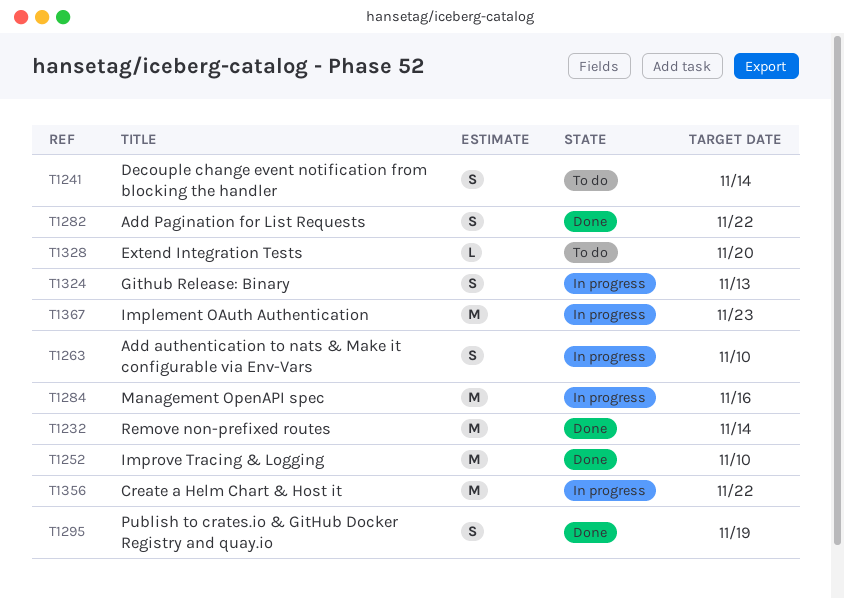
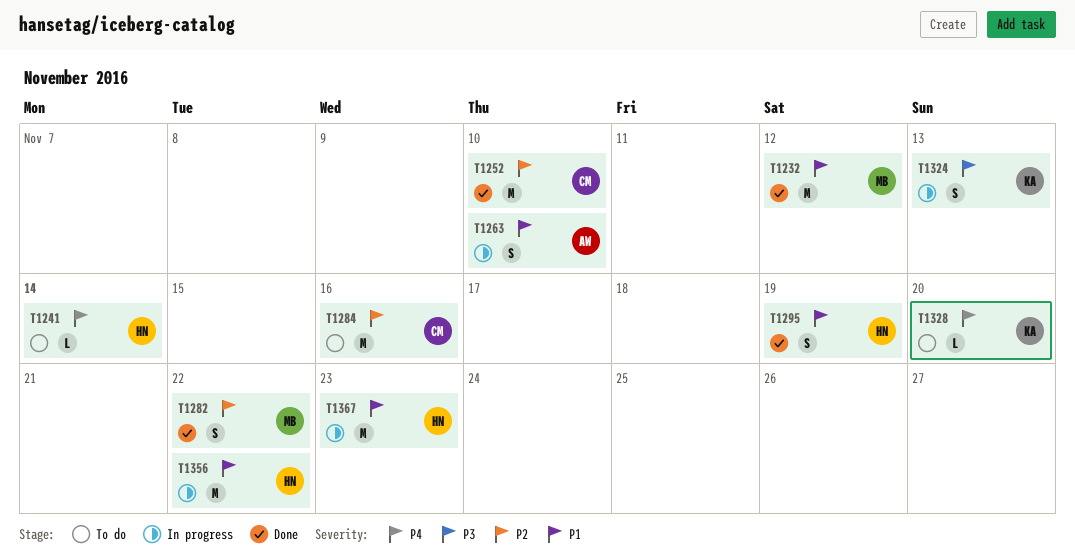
T1232, due: Nov 14 -> Nov 12
T1241, estimate: S -> L
T1284, status: In progress -> To do

